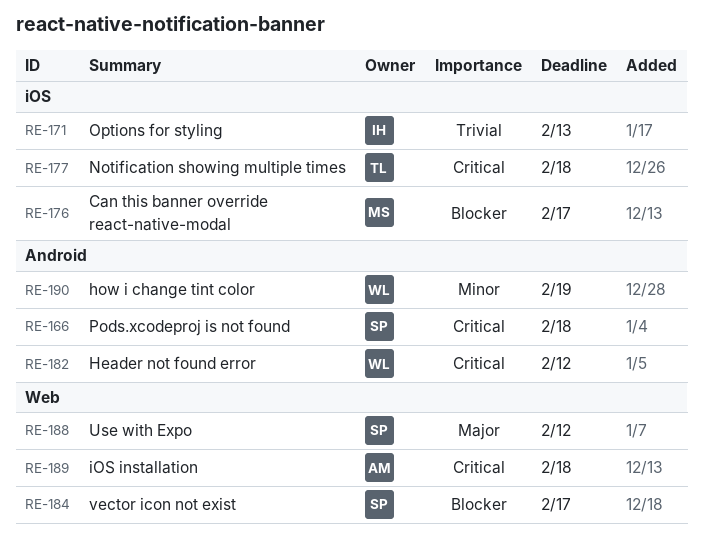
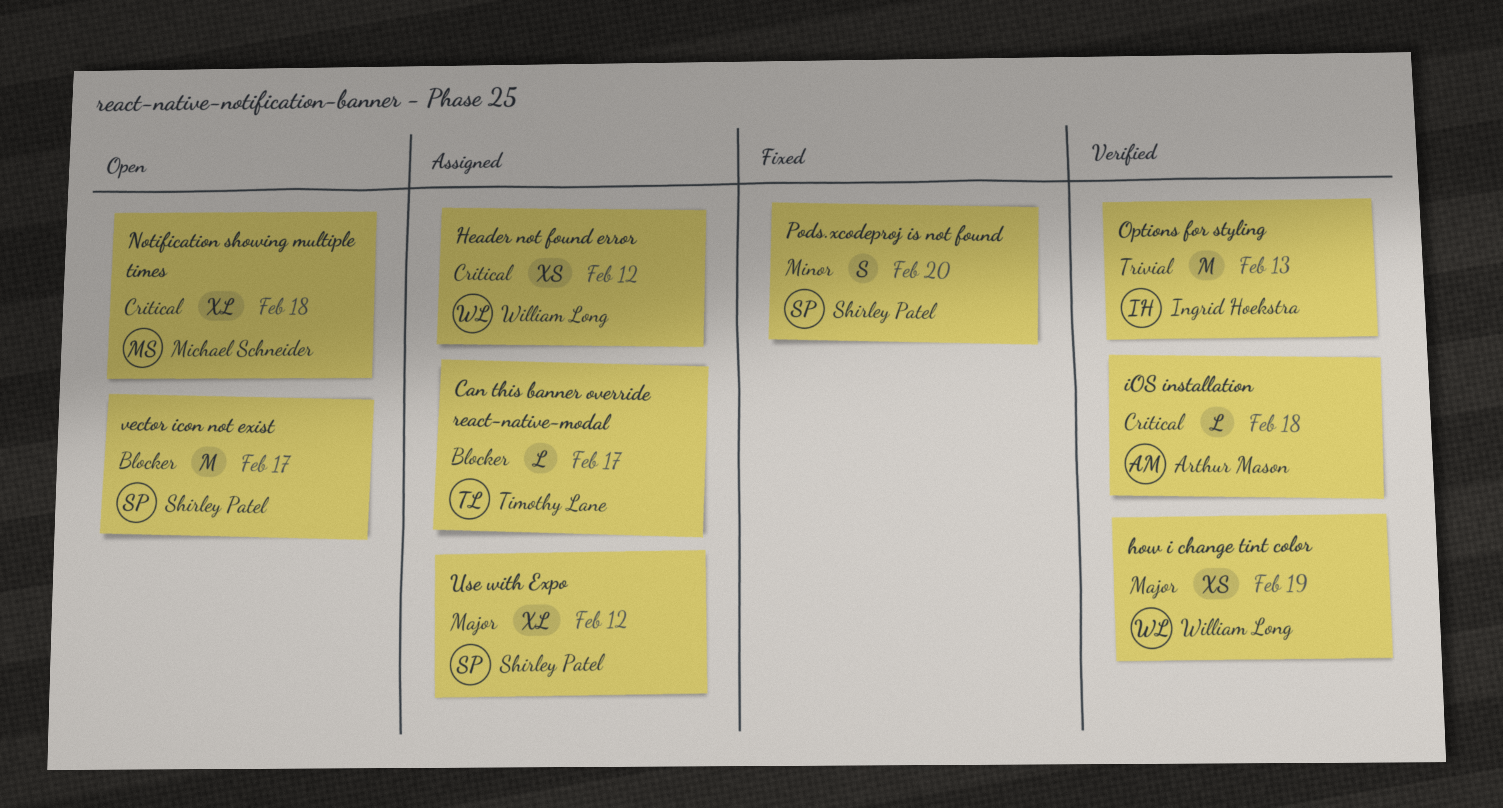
Can this banner override react-native-modal, owner: Michael Schneider -> Timothy Lane
how i change tint color, priority: Minor -> Major
Notification showing multiple times, owner: Timothy Lane -> Michael Schneider
Pods.xcodeproj is not found, priority: Critical -> Minor
Pods.xcodeproj is not found, due: Feb 18 -> Feb 20

